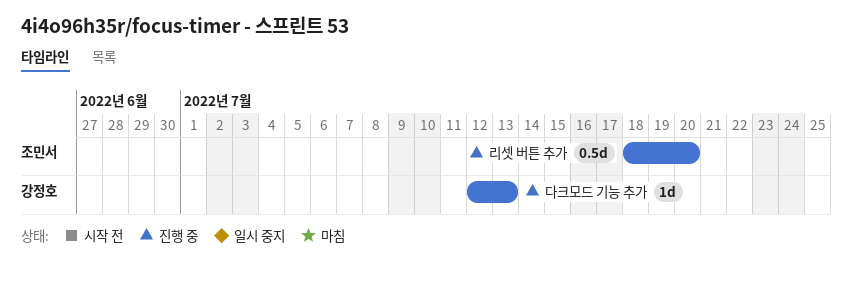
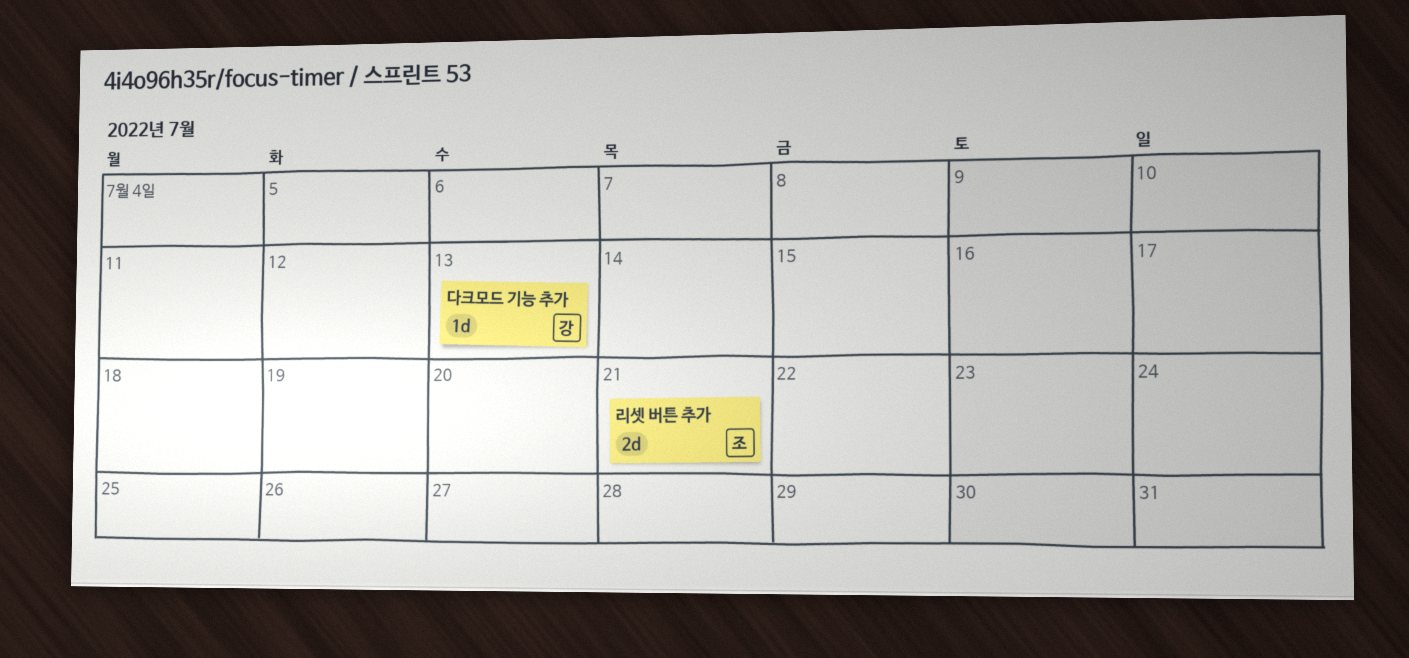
리셋 버튼 추가, estimate: 0.5d -> 2d
리셋 버튼 추가, due: Jul 20 -> Jul 21

